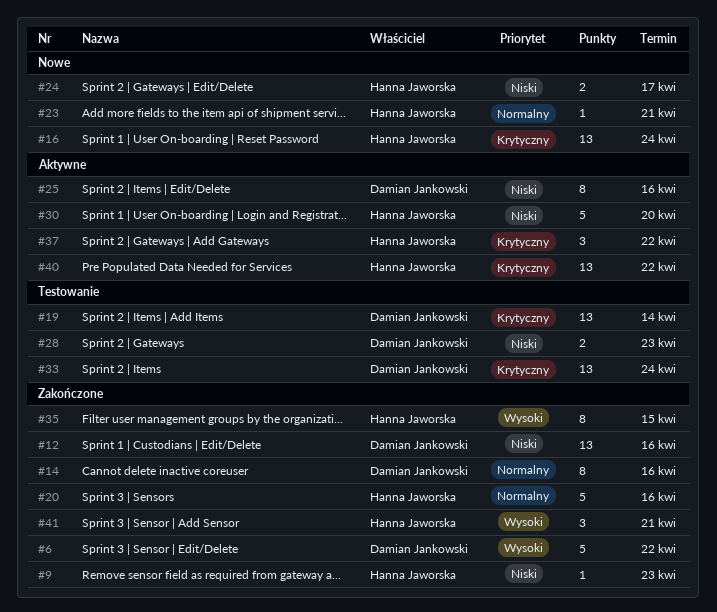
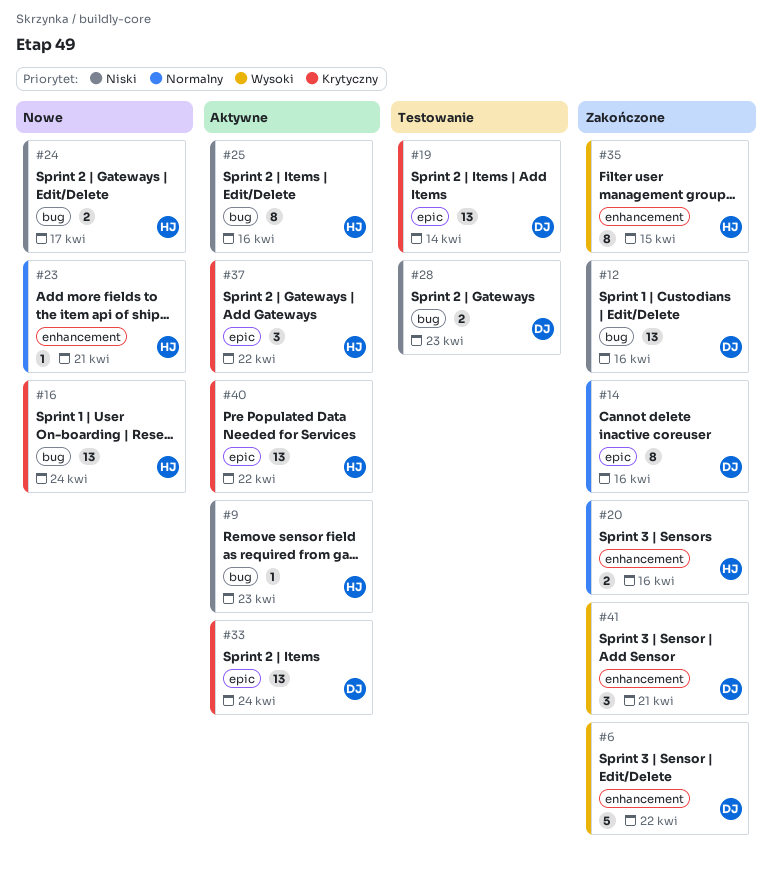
#9, status: Zakończone -> Aktywne
#20, estimate: 5 -> 2
#25, owner: Damian Jankowski -> Hanna Jaworska
#30: present -> none
#33, status: Testowanie -> Aktywne
#41, owner: Hanna Jaworska -> Damian Jankowski

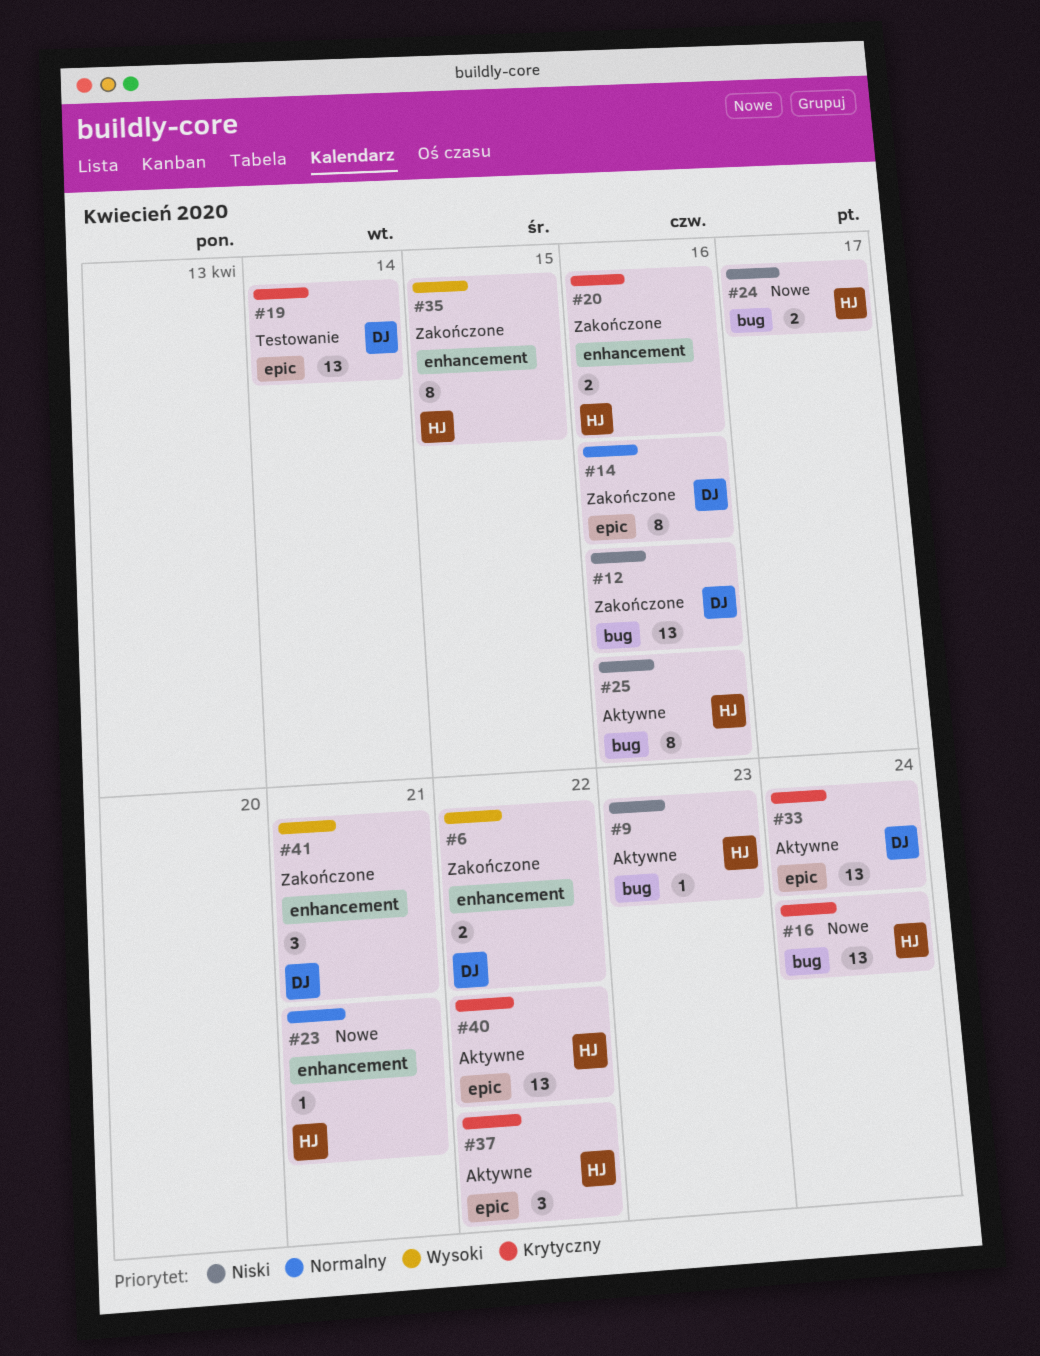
#6, estimate: 5 -> 2
#20, priority: Normalny -> Krytyczny
#28: present -> none

